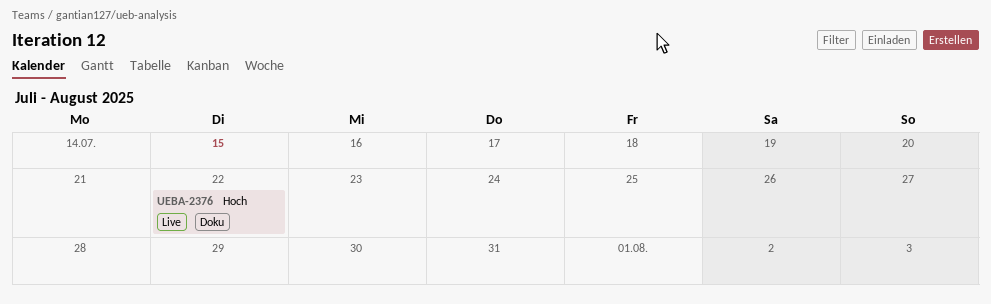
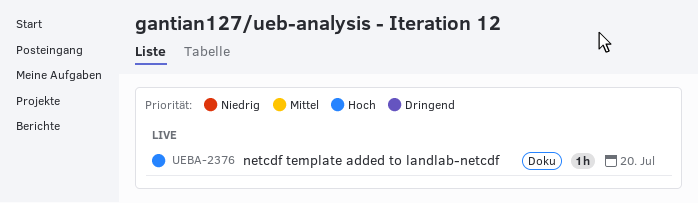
UEBA-2376, due: Jul 22 -> Jul 20

